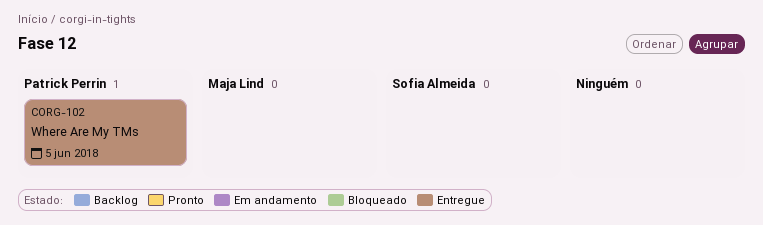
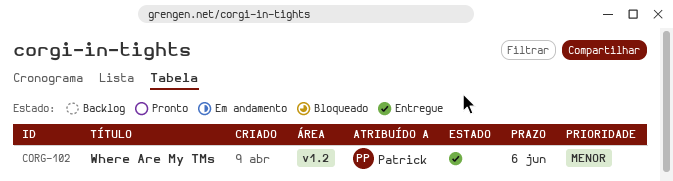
CORG-102, due: Jun 5 -> Jun 6

